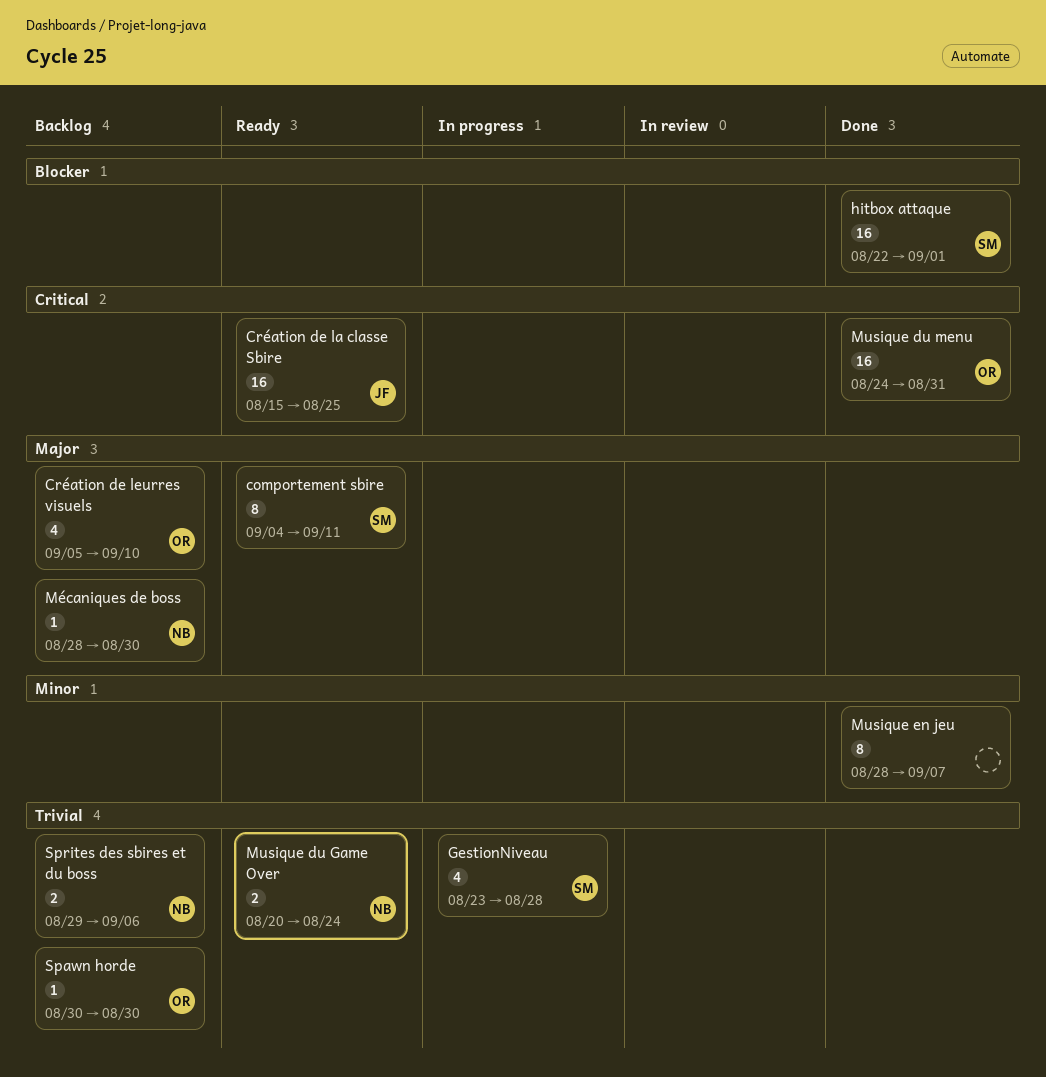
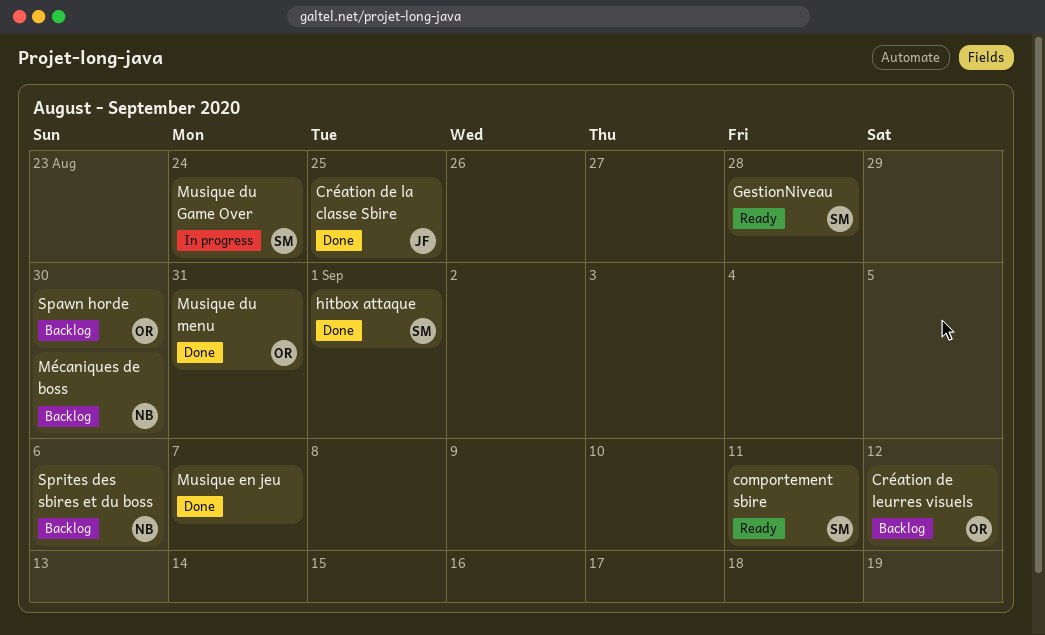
Création de la classe Sbire, status: Ready -> Done
Création de leurres visuels, due: Sep 10 -> Sep 12
GestionNiveau, status: In progress -> Ready
Musique du Game Over, status: Ready -> In progress
Musique du Game Over, owner: NB -> SM

